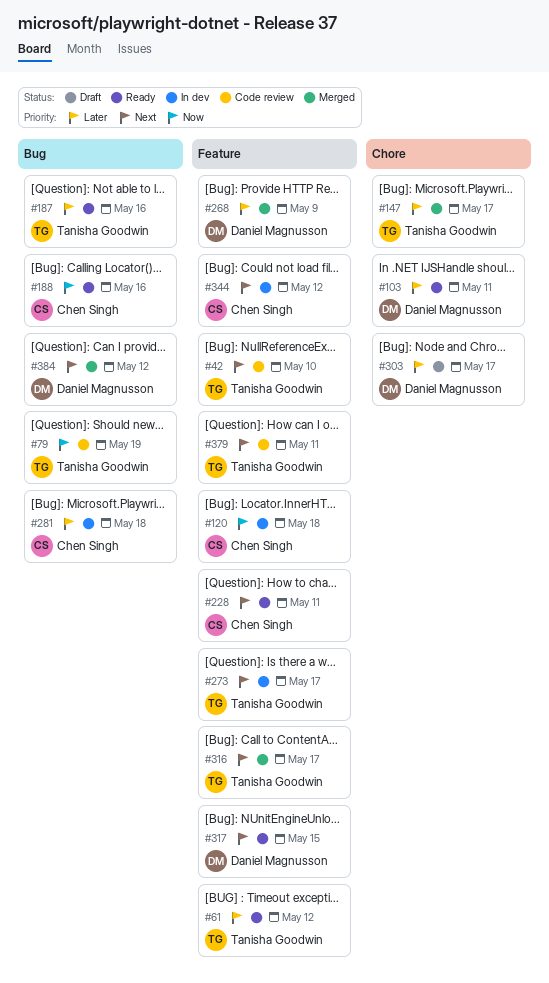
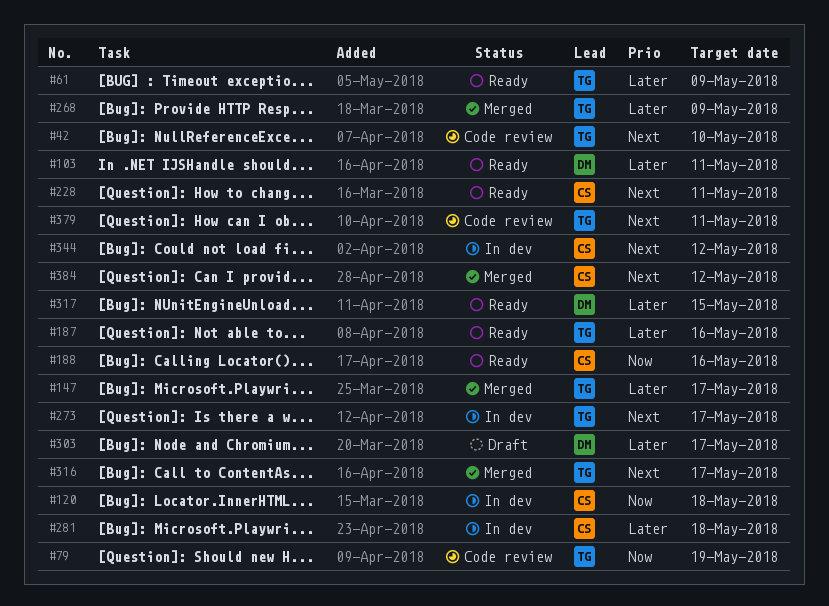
#61, due: May 12 -> May 9
#268, owner: Daniel Magnusson -> Tanisha Goodwin
#317, priority: Next -> Later
#384, owner: Daniel Magnusson -> Chen Singh

